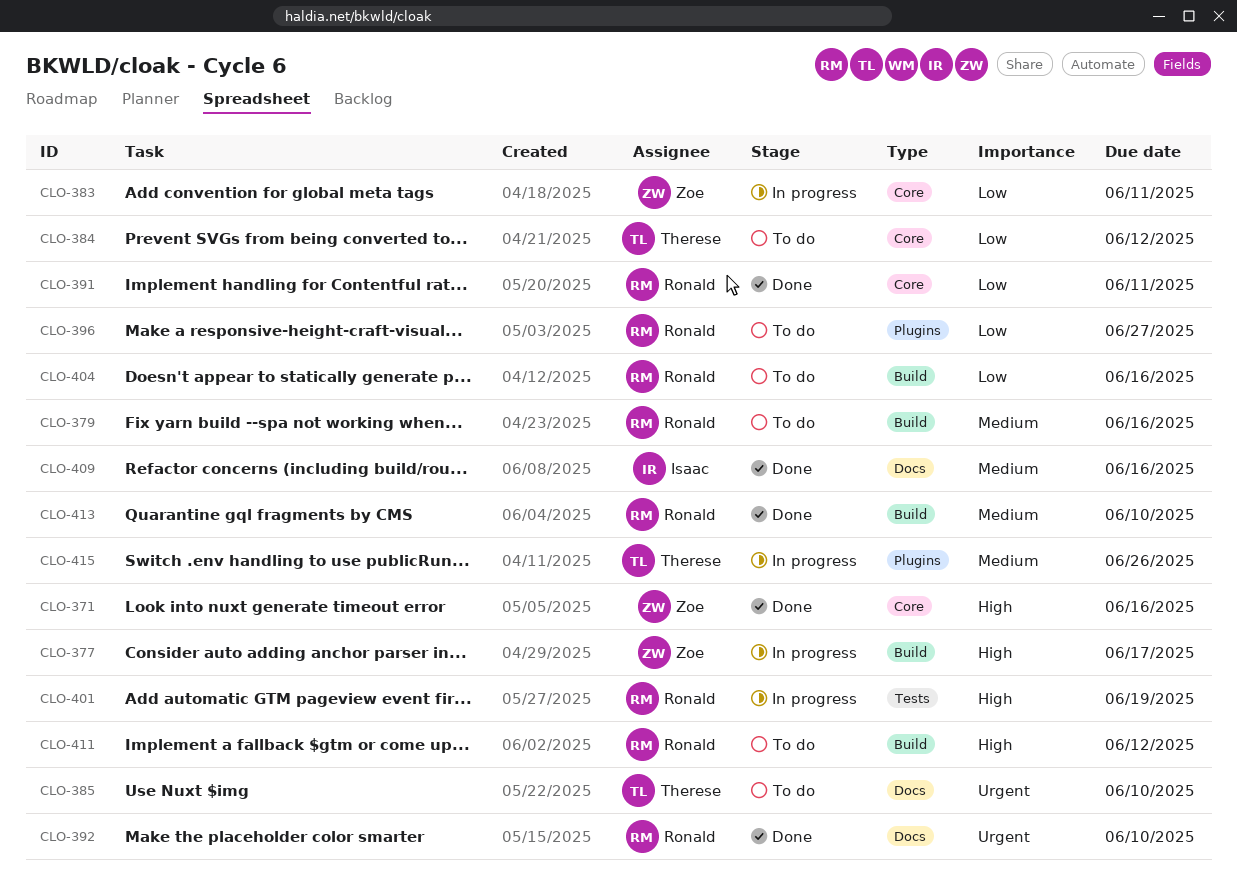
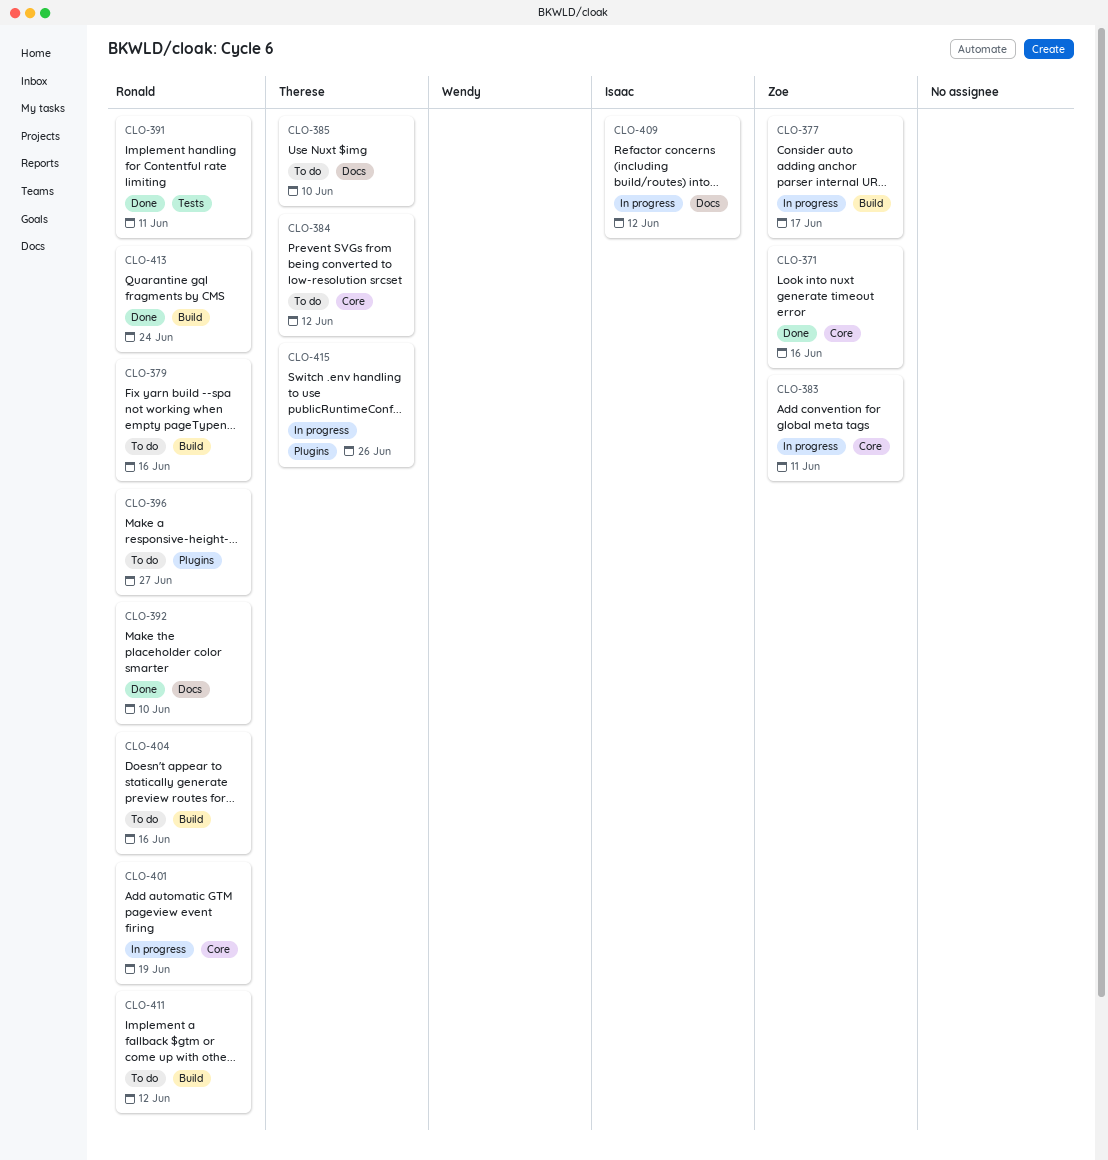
CLO-391, label: Core -> Tests
CLO-401, label: Tests -> Core
CLO-409, status: Done -> In progress
CLO-409, due: Jun 16 -> Jun 12
CLO-413, due: Jun 10 -> Jun 24

